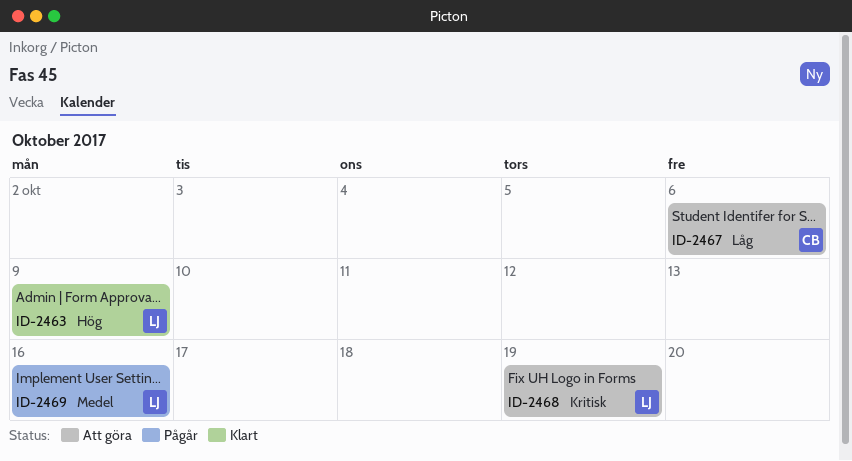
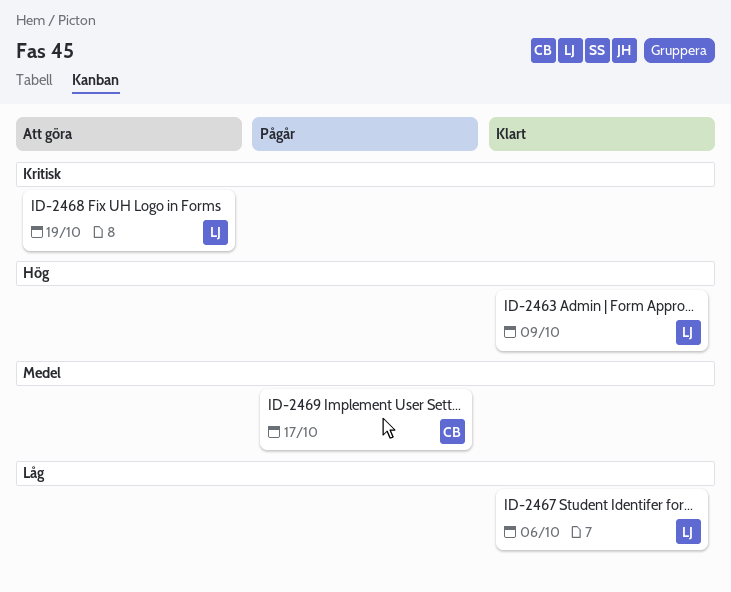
ID-2467, status: Att göra -> Klart
ID-2467, owner: CB -> LJ
ID-2469, owner: LJ -> CB
ID-2469, due: Oct 16 -> Oct 17

